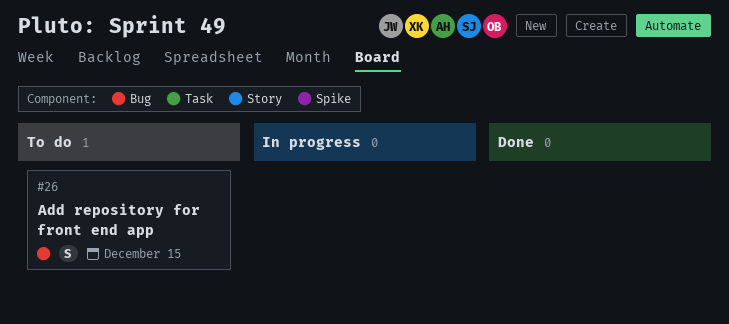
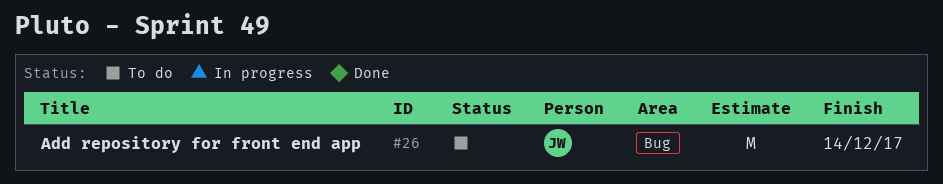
#26, estimate: S -> M
#26, due: Dec 15 -> Dec 14

